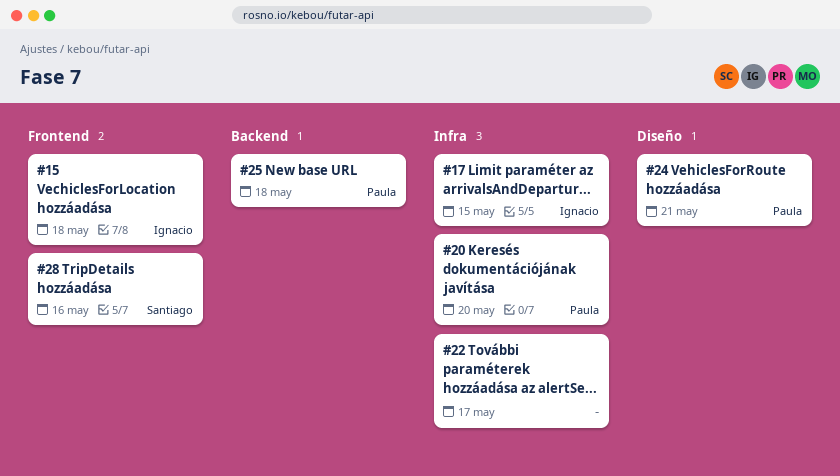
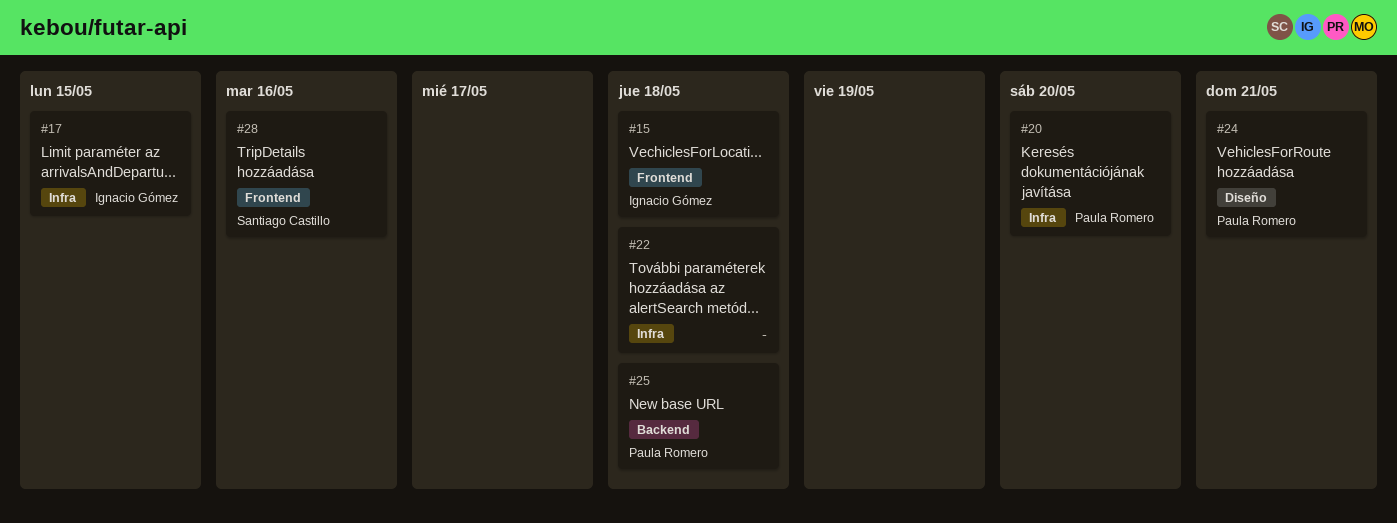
#22, due: May 17 -> May 18

